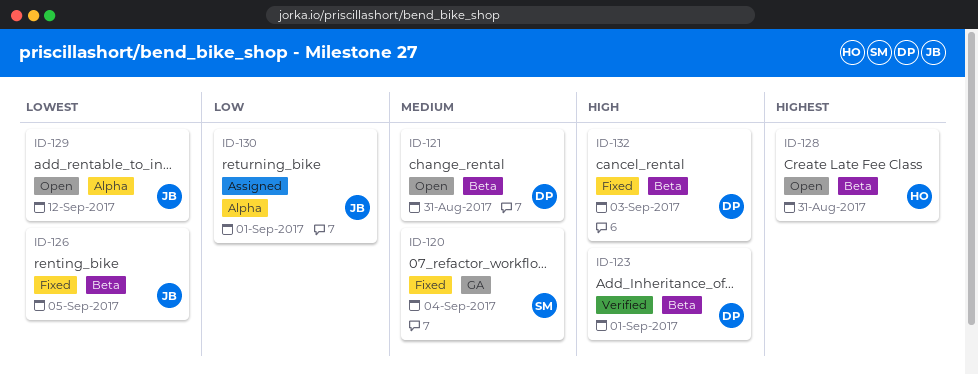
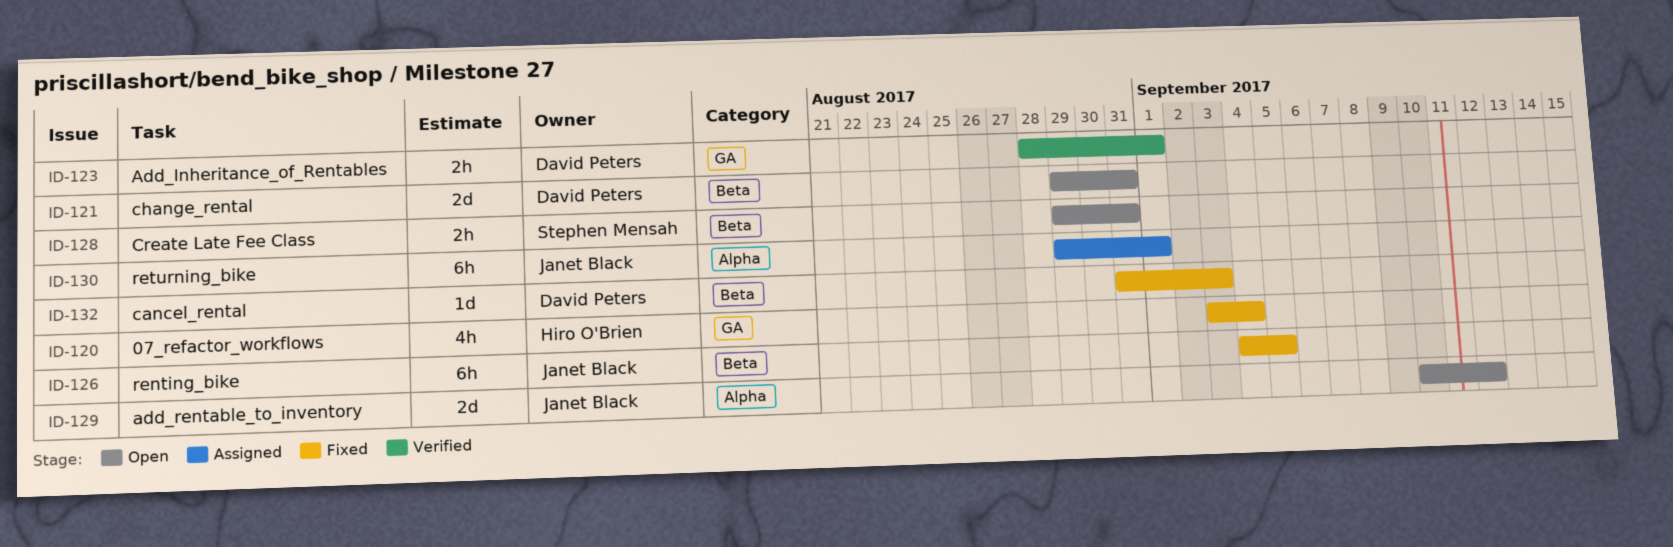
ID-120, owner: Stephen Mensah -> Hiro O'Brien
ID-123, label: Beta -> GA
ID-128, owner: Hiro O'Brien -> Stephen Mensah

